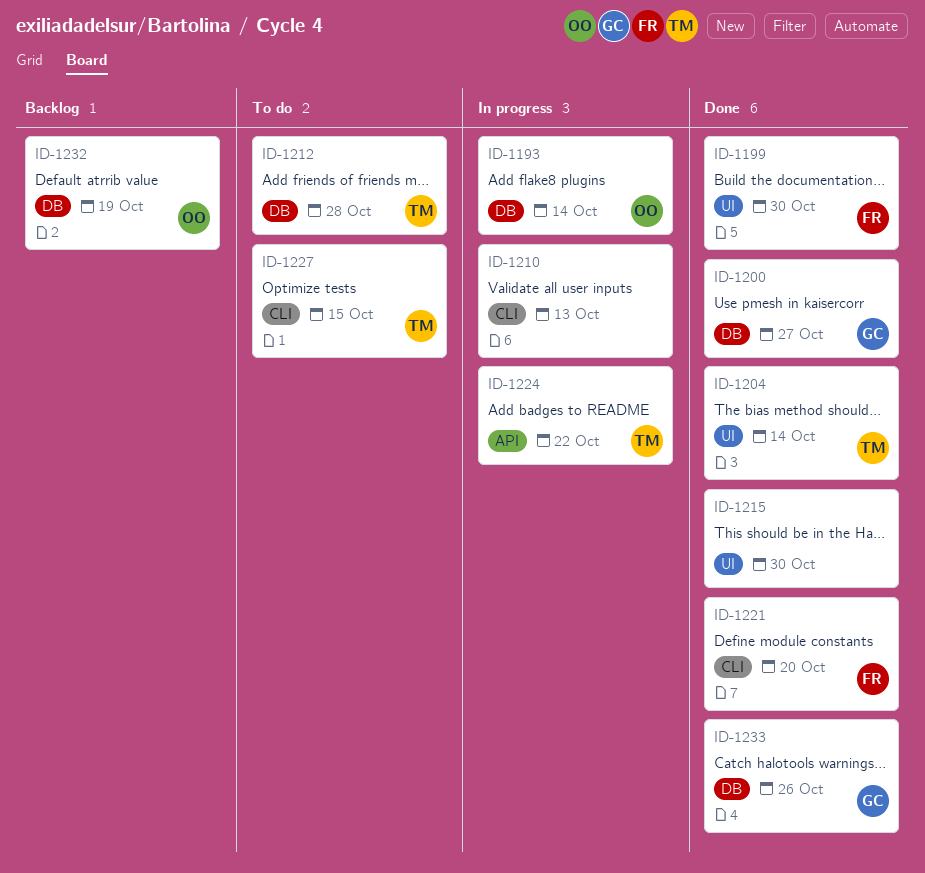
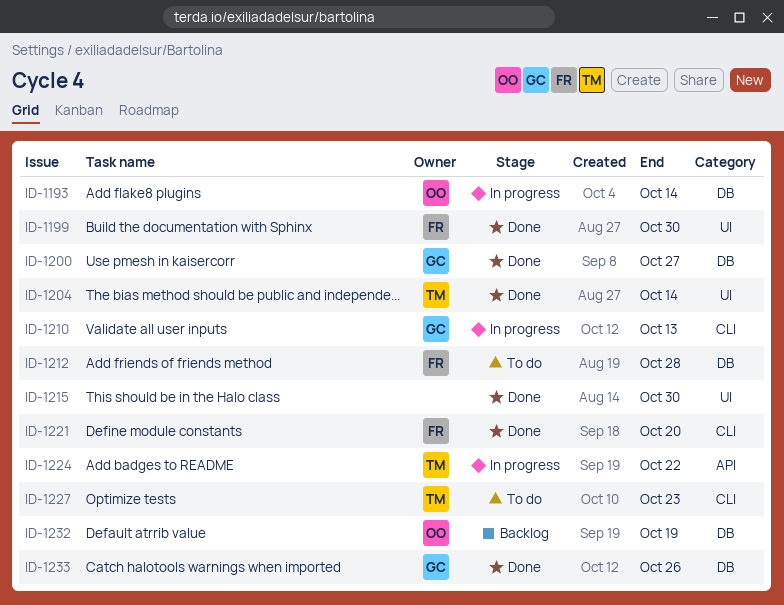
ID-1210, owner: none -> GC
ID-1212, owner: TM -> FR
ID-1227, due: Oct 15 -> Oct 23

